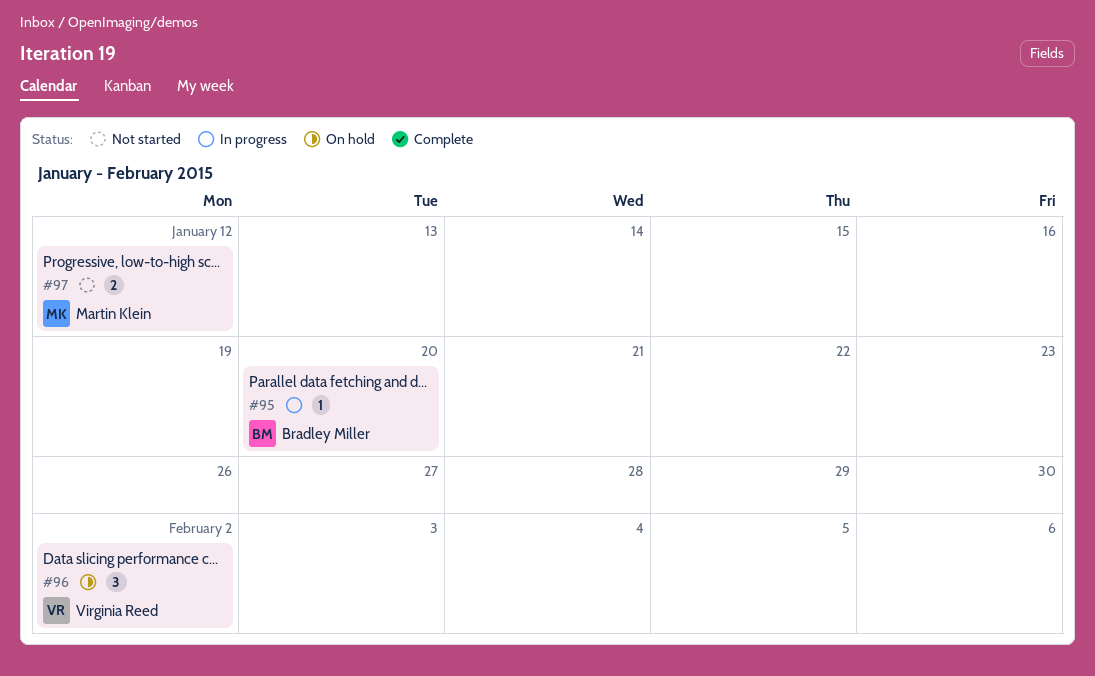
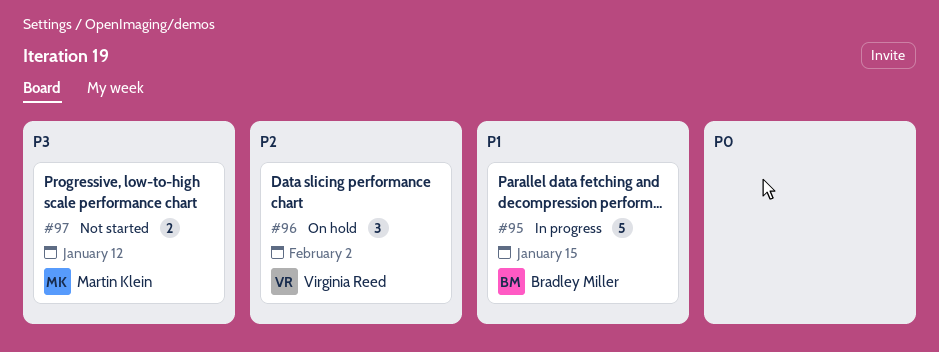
#95, estimate: 1 -> 5
#95, due: Jan 20 -> Jan 15

